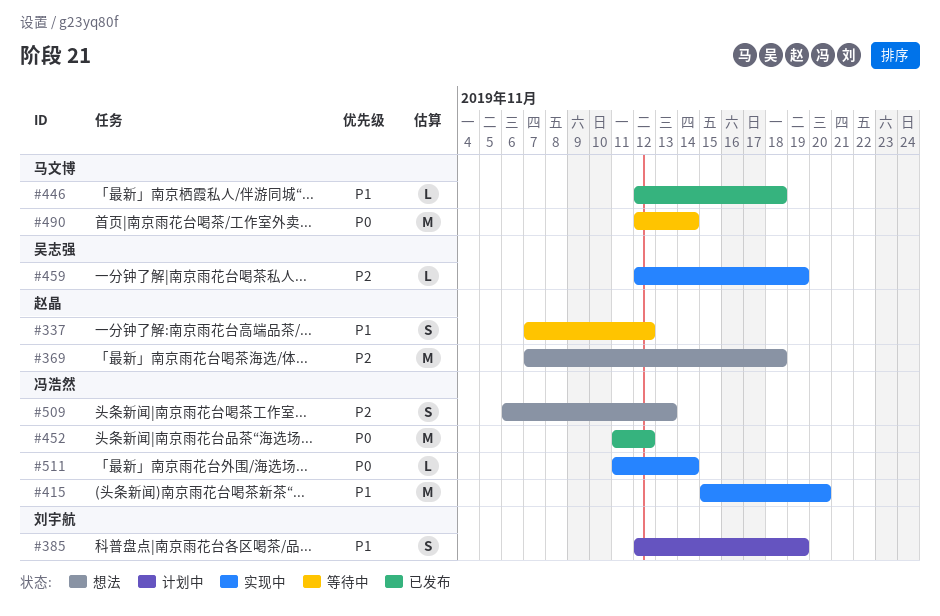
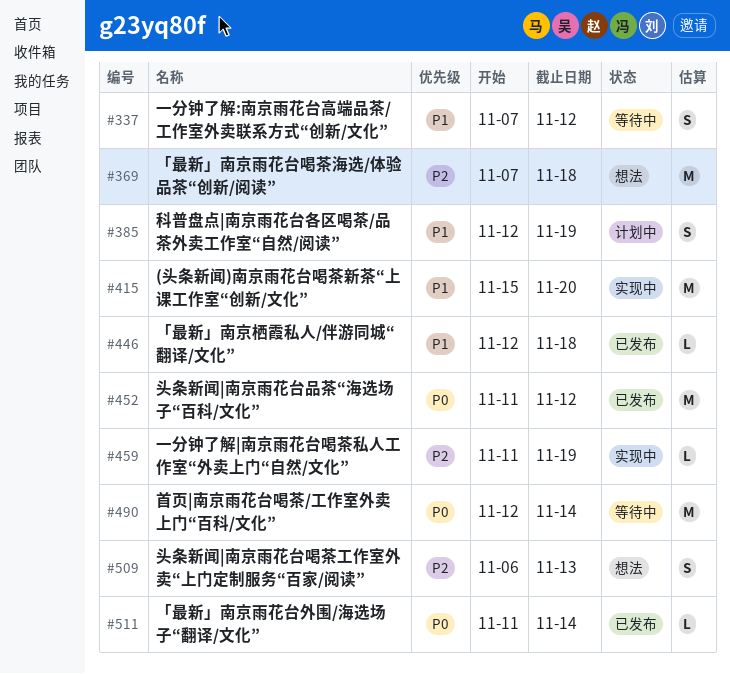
#459, start: Nov 12 -> Nov 11
#511, status: 实现中 -> 已发布

